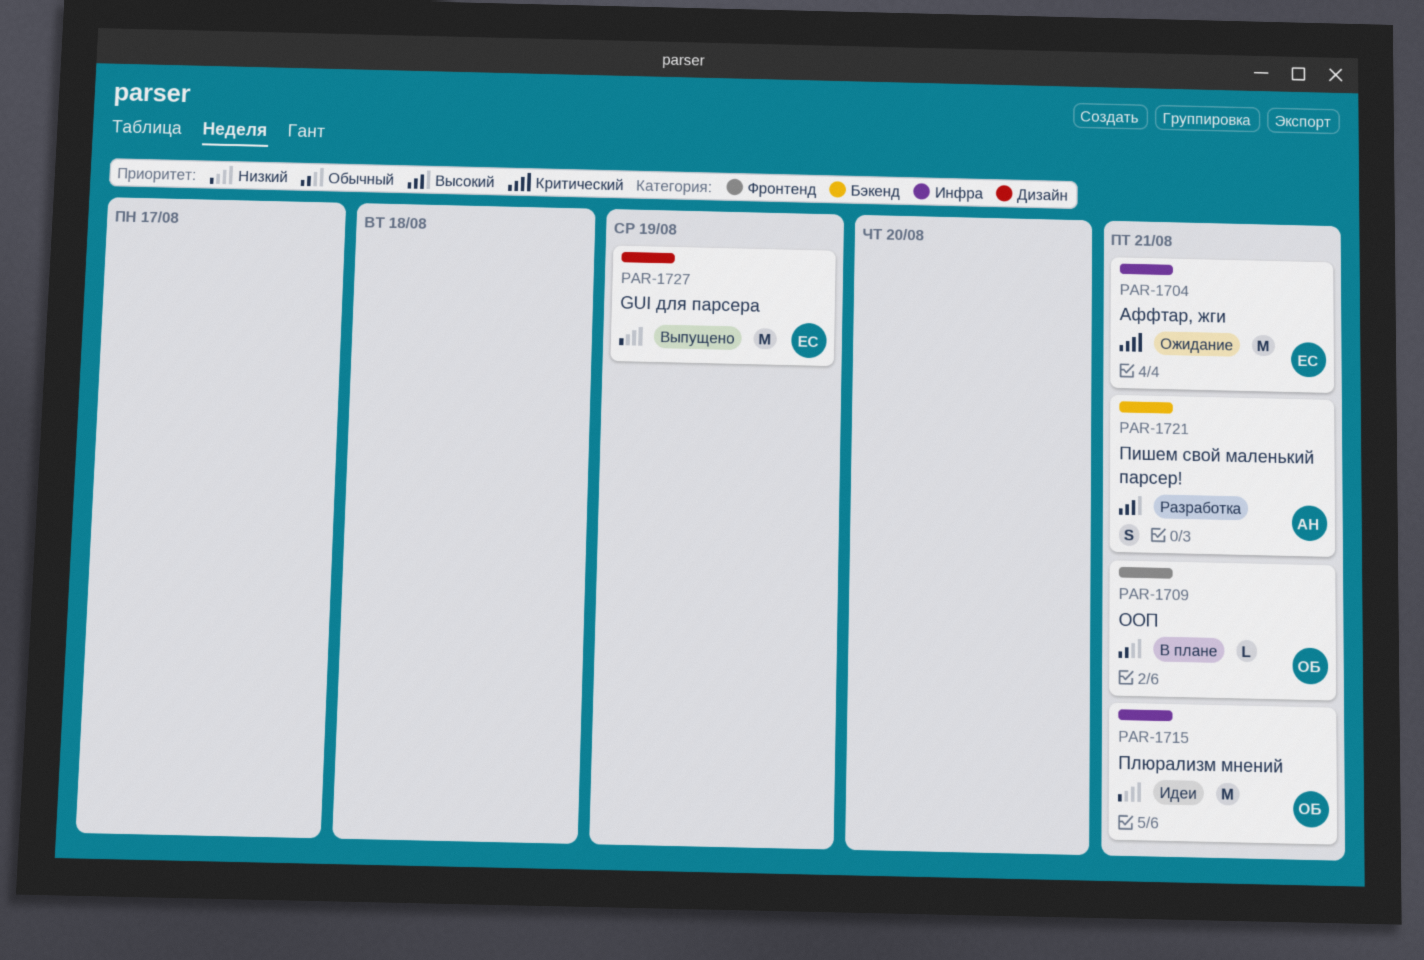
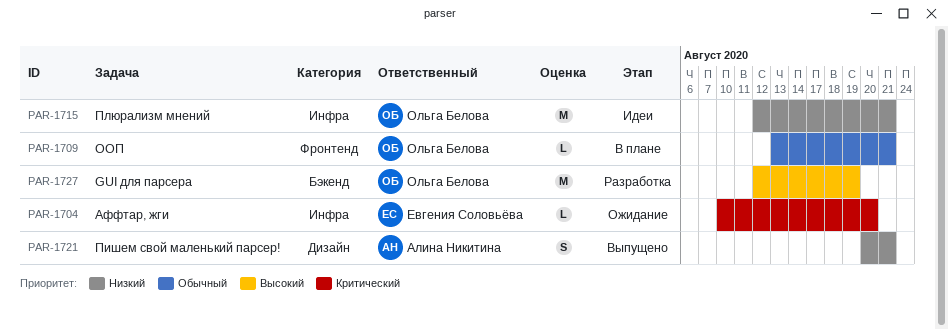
PAR-1704, estimate: M -> L
PAR-1704, due: Aug 21 -> Aug 20
PAR-1721, status: Разработка -> Выпущено
PAR-1721, priority: Высокий -> Низкий
PAR-1721, label: Бэкенд -> Дизайн
PAR-1727, status: Выпущено -> Разработка
PAR-1727, owner: Евгения Соловьёва -> Ольга Белова
PAR-1727, priority: Низкий -> Высокий
PAR-1727, label: Дизайн -> Бэкенд

